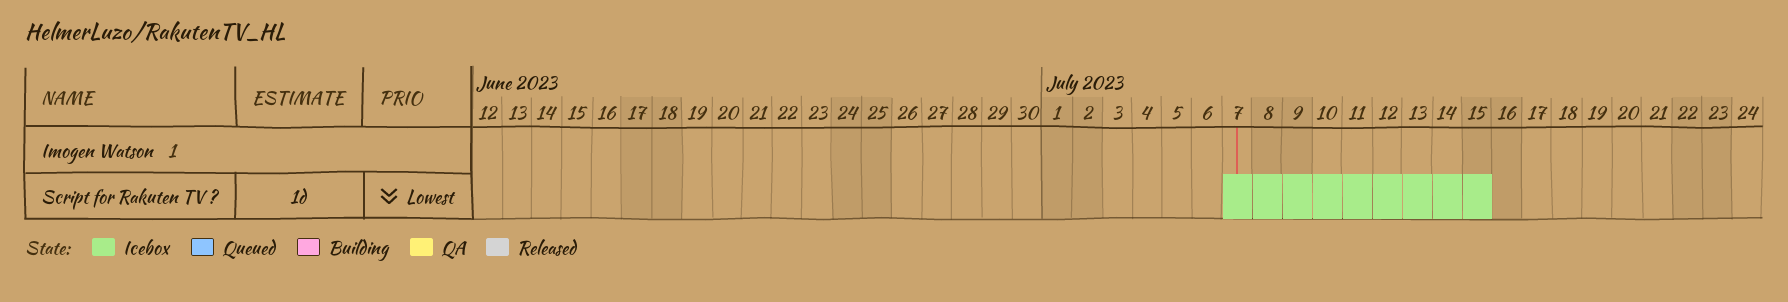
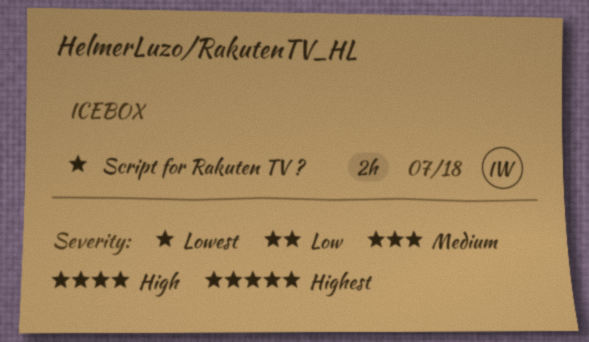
Script for Rakuten TV ?, estimate: 1d -> 2h
Script for Rakuten TV ?, due: Jul 15 -> Jul 18

